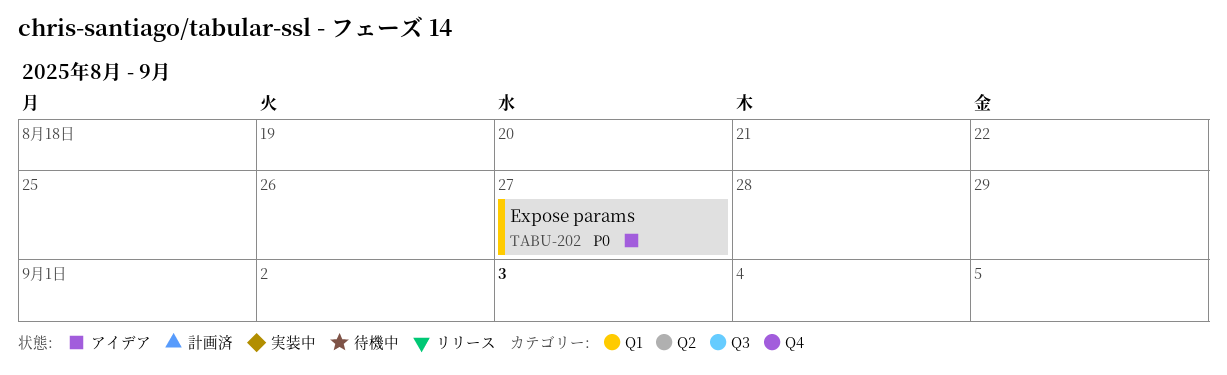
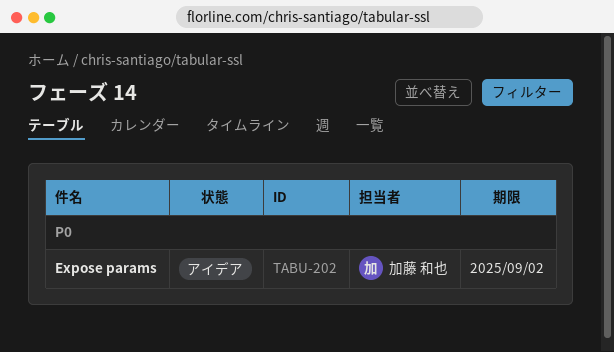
TABU-202, due: Aug 27 -> Sep 2

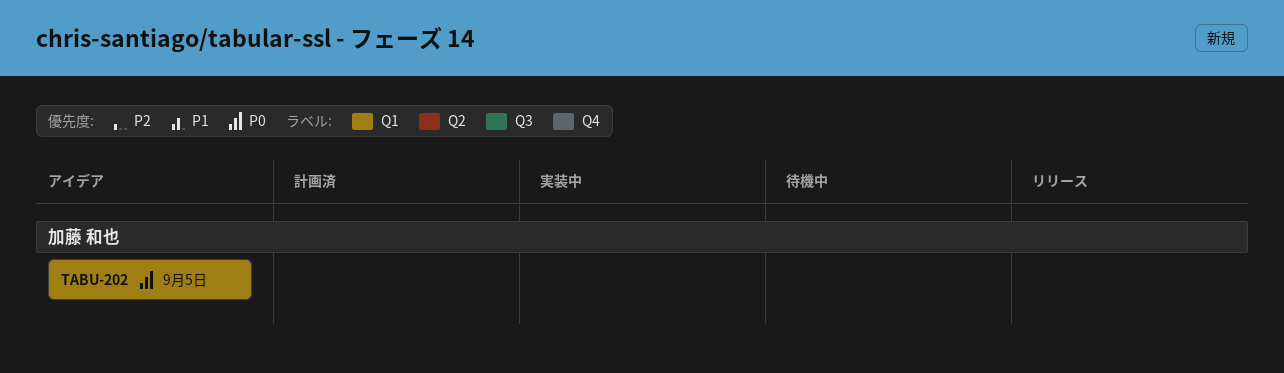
TABU-202, due: Sep 2 -> Sep 5

